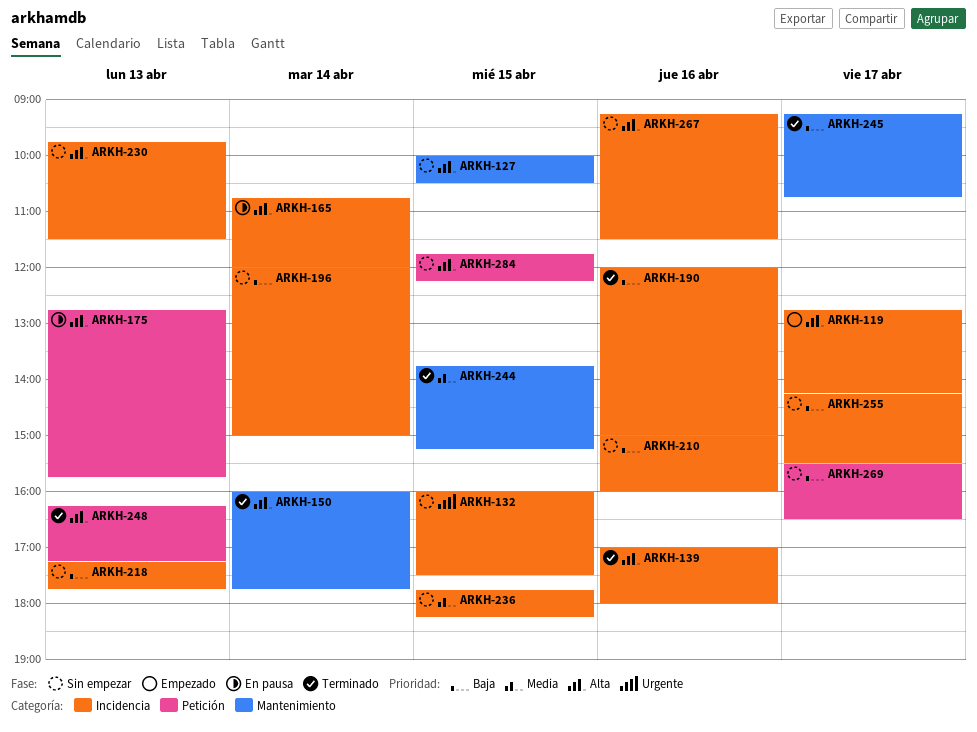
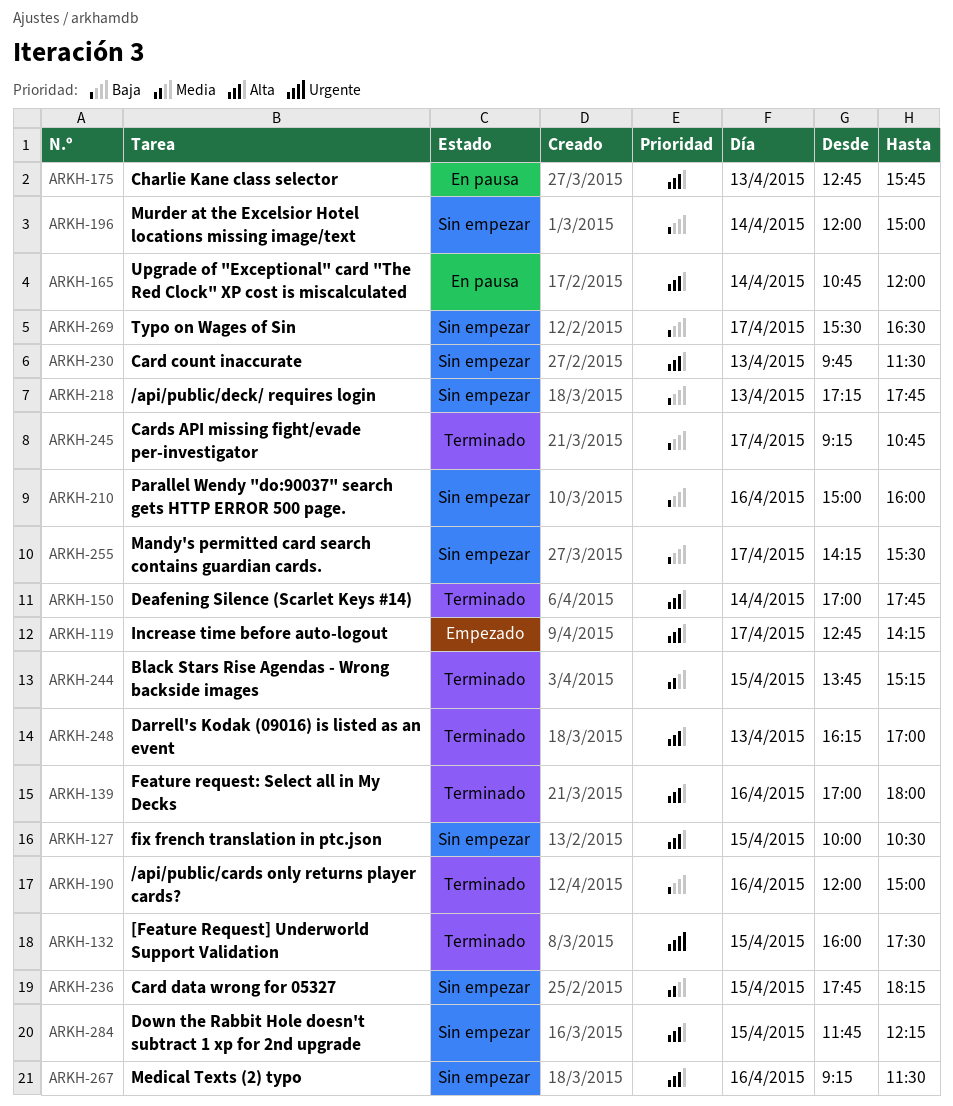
ARKH-132, status: Sin empezar -> Terminado
ARKH-150, begins: 16:00 -> 17:00
ARKH-248, ends: 17:15 -> 17:00

